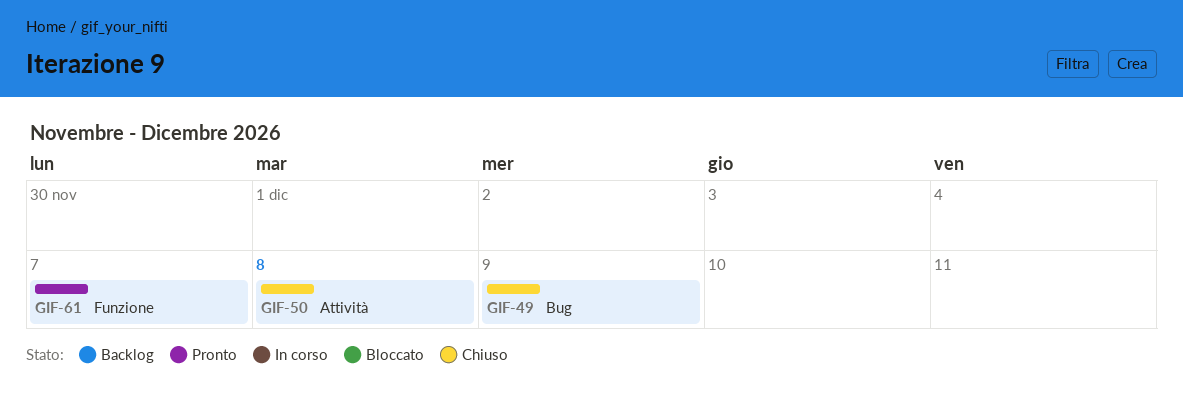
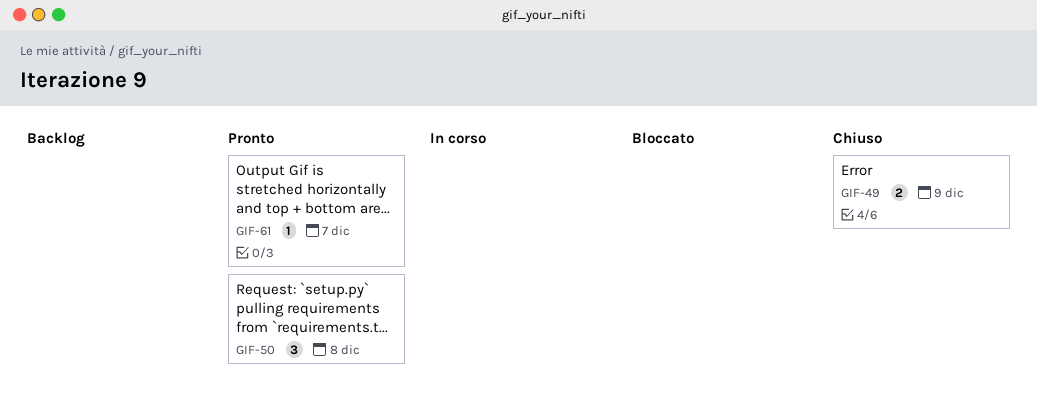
GIF-50, status: Chiuso -> Pronto

